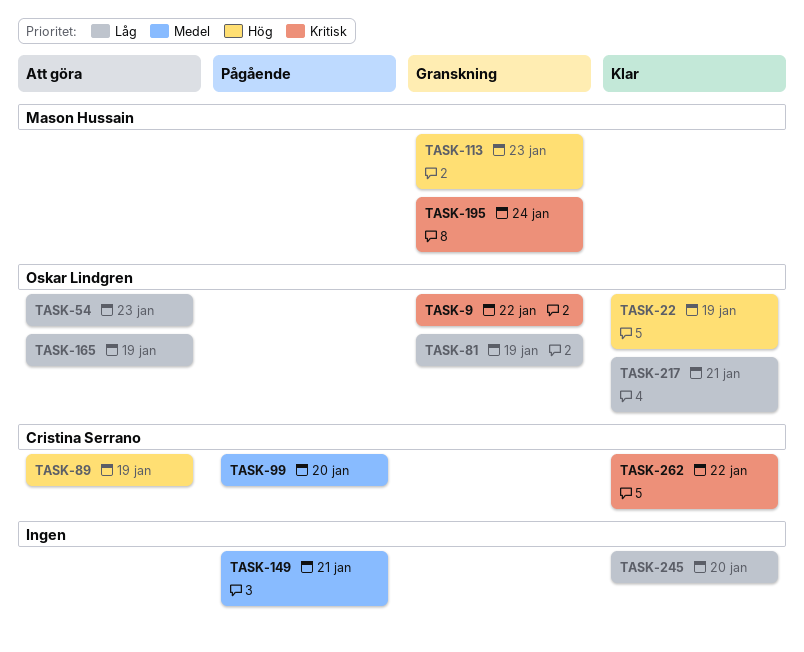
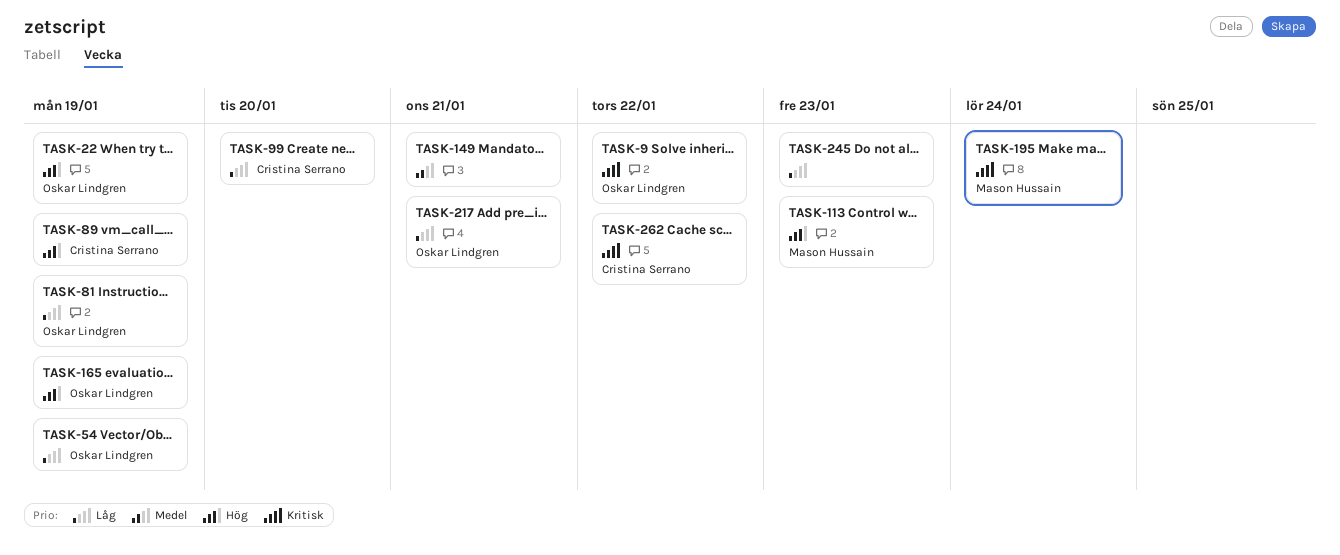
TASK-54, due: Jan 23 -> Jan 19
TASK-99, priority: Medel -> Låg
TASK-165, priority: Låg -> Hög
TASK-245, due: Jan 20 -> Jan 23

